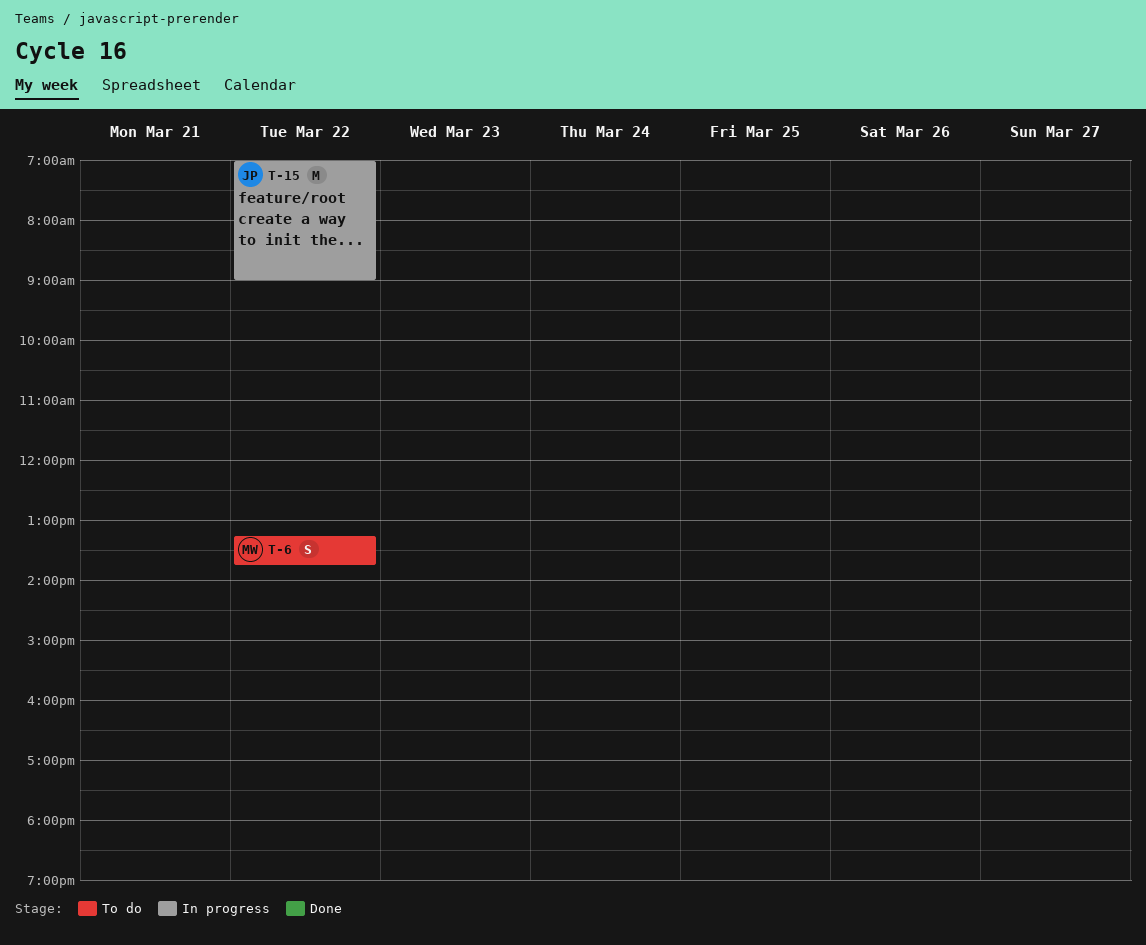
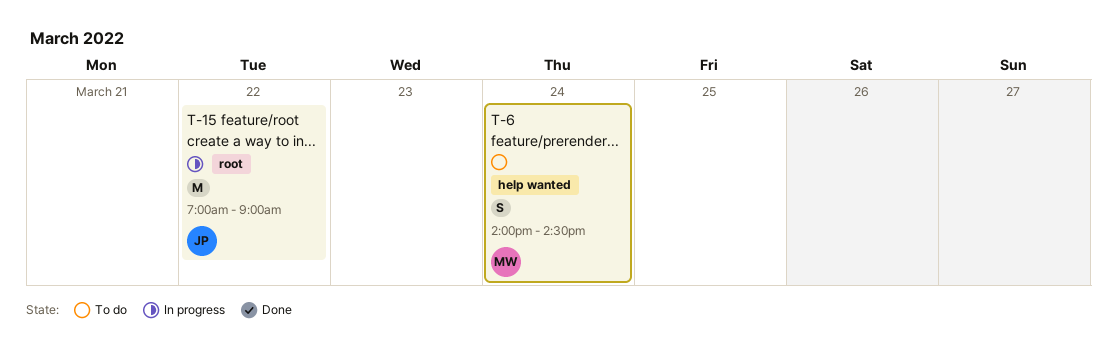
T-6, day: Mar 22 -> Mar 24
T-6, begins: 13:15 -> 14:00
T-6, ends: 13:45 -> 14:30

